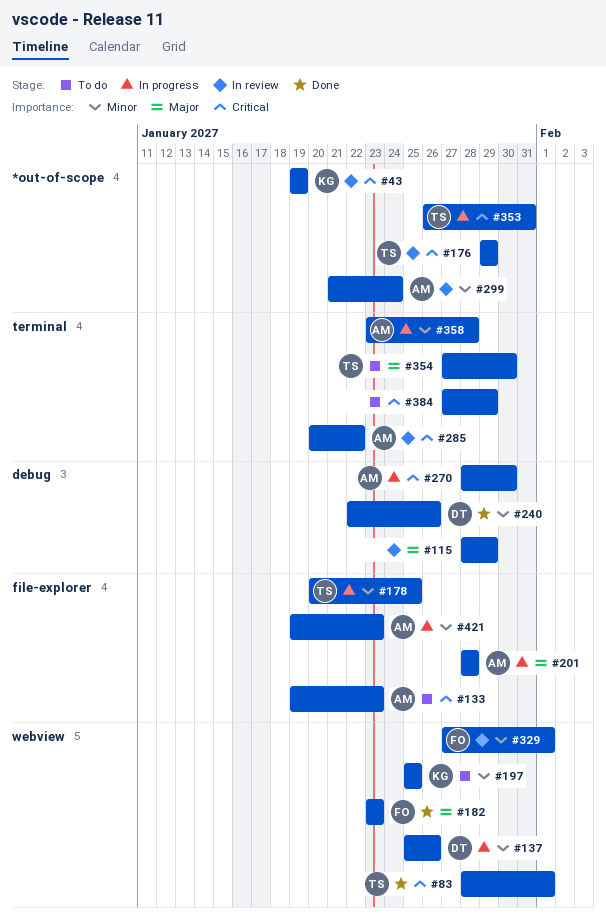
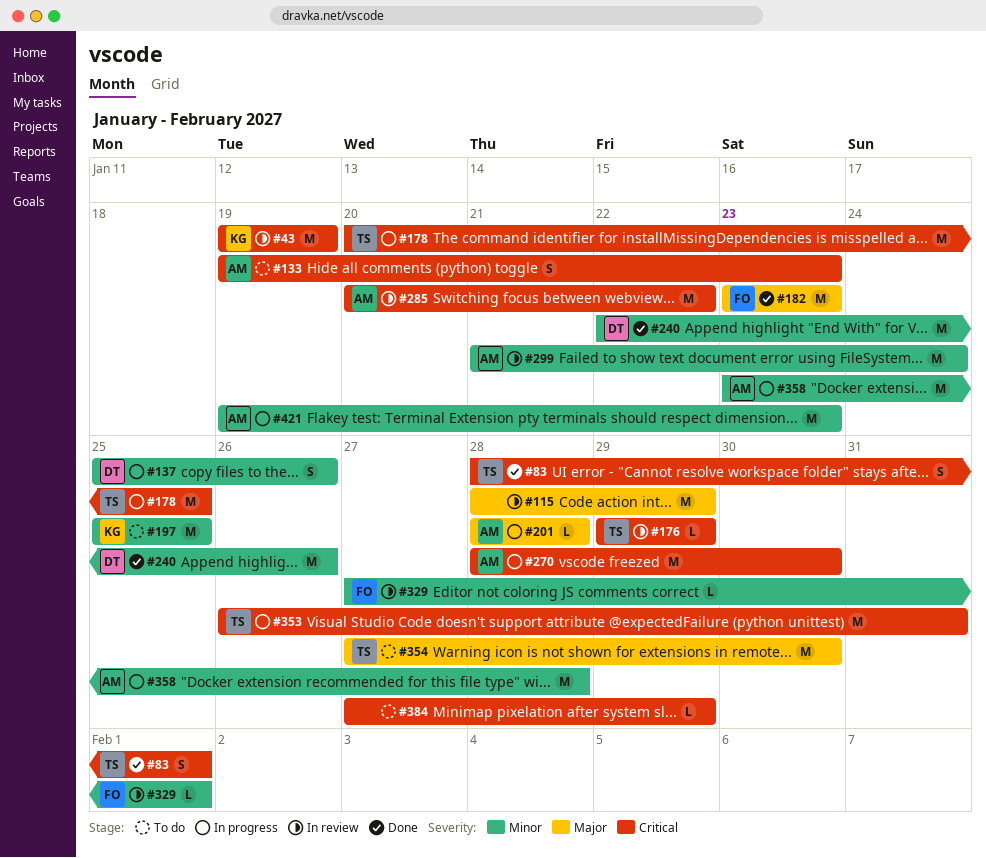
#178, priority: Minor -> Critical

